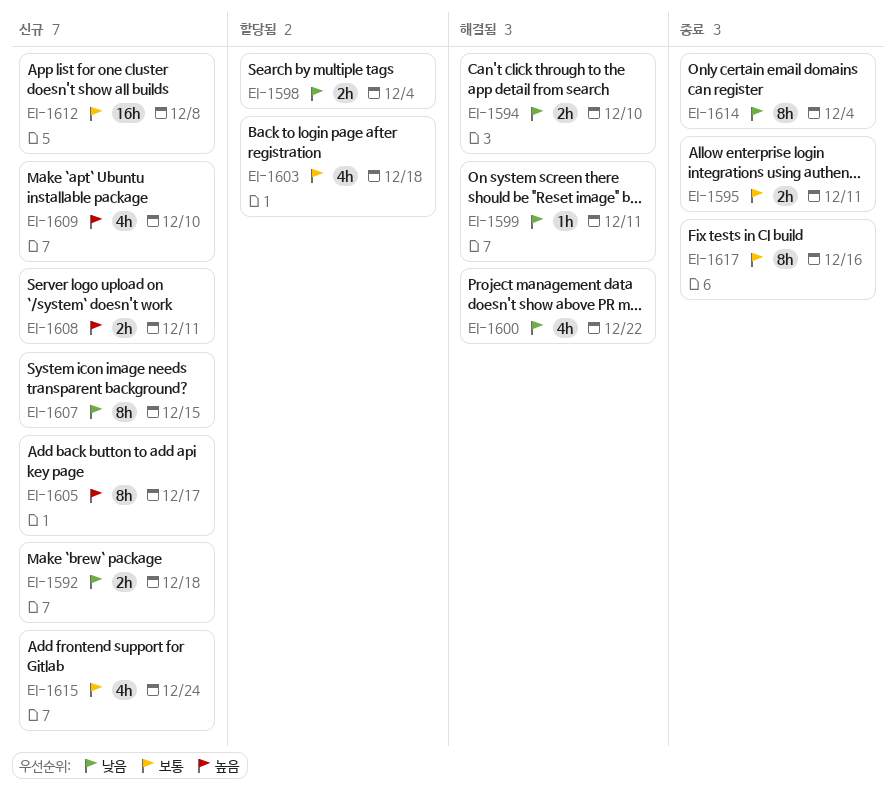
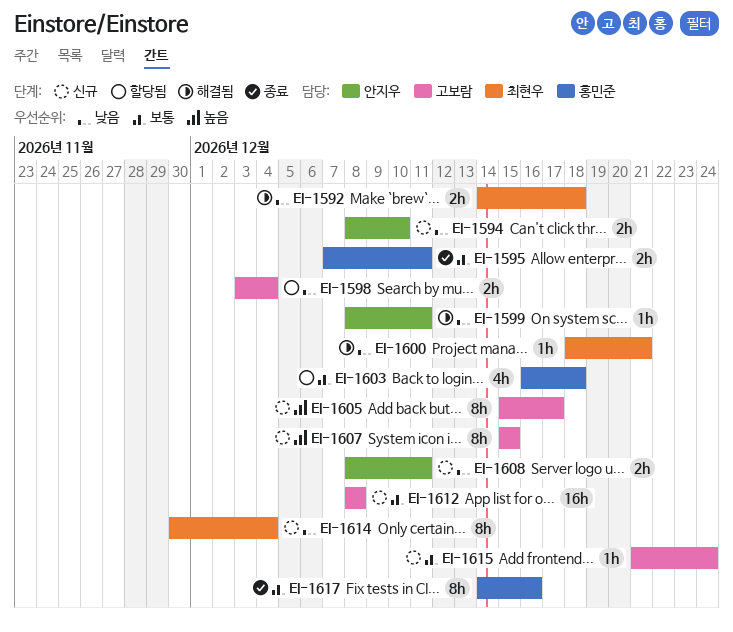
EI-1592, status: 신규 -> 해결됨
EI-1594, status: 해결됨 -> 신규
EI-1600, estimate: 4h -> 1h
EI-1600, due: Dec 22 -> Dec 21
EI-1607, priority: 낮음 -> 높음
EI-1608, priority: 높음 -> 낮음
EI-1609: present -> none
EI-1614, status: 종료 -> 신규
EI-1615, estimate: 4h -> 1h

